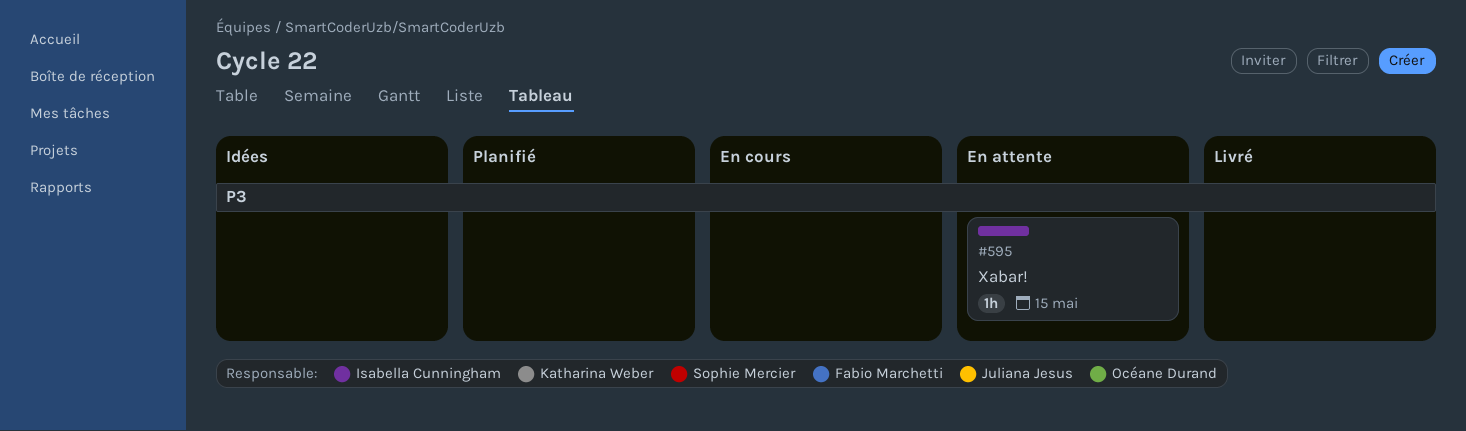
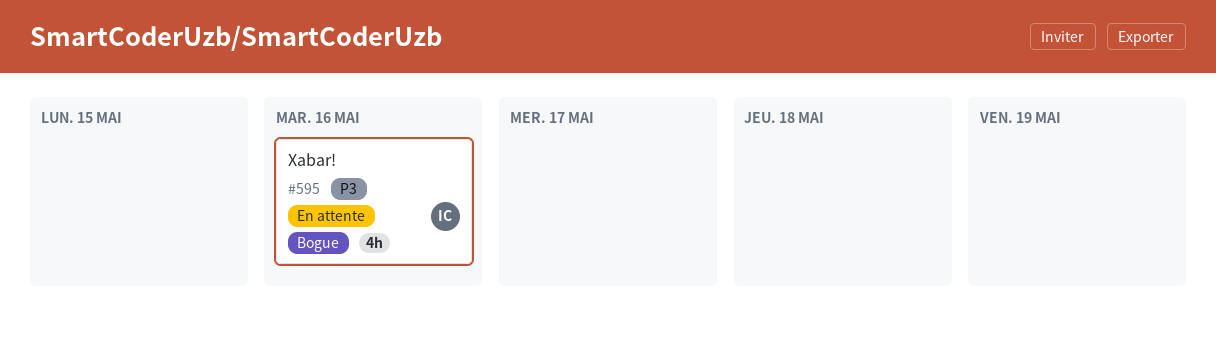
#595, estimate: 1h -> 4h
#595, due: May 15 -> May 16

